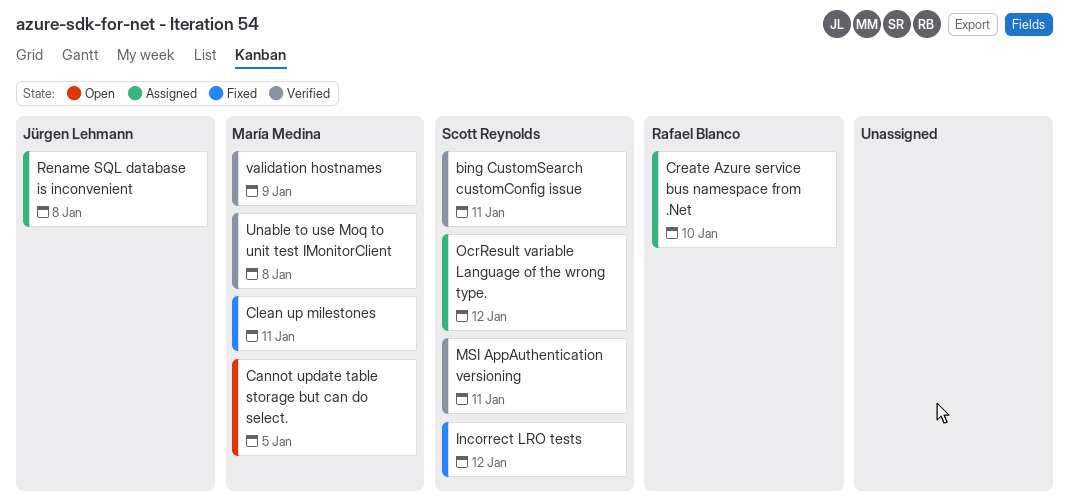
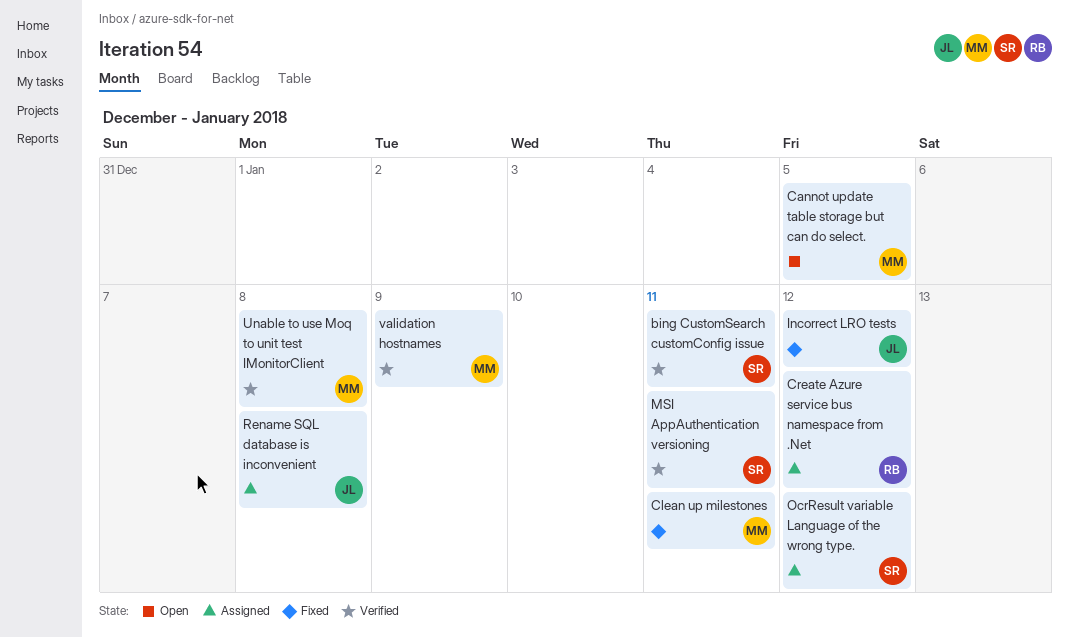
Create Azure service bus namespace from .Net, due: Jan 10 -> Jan 12
Incorrect LRO tests, owner: Scott Reynolds -> Jürgen Lehmann

